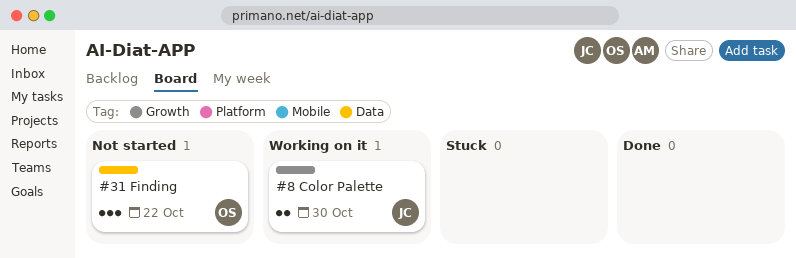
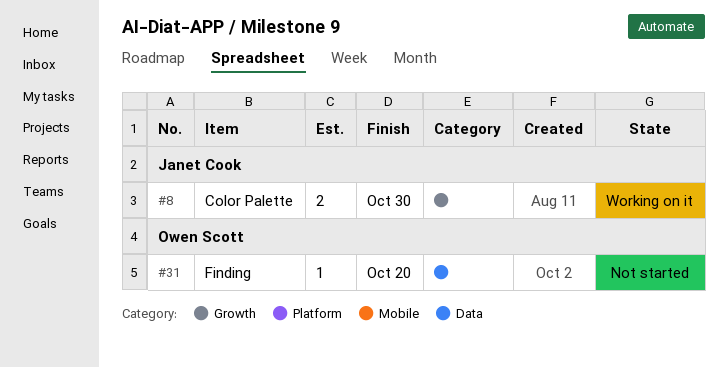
#31, estimate: 3 -> 1
#31, due: Oct 22 -> Oct 20

